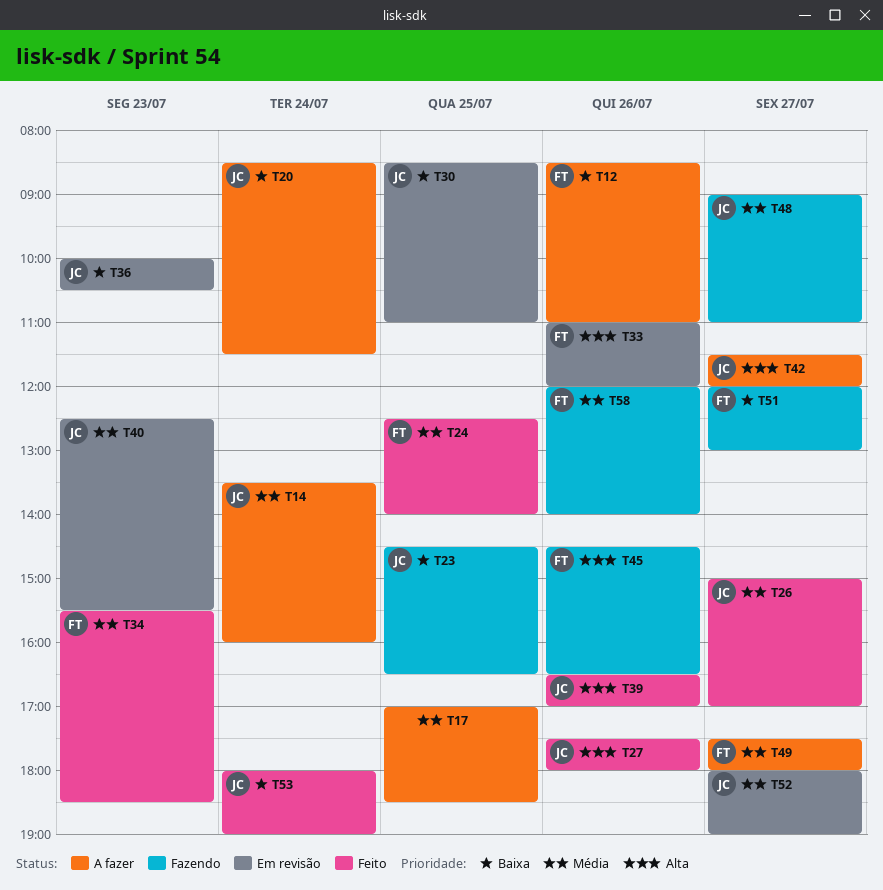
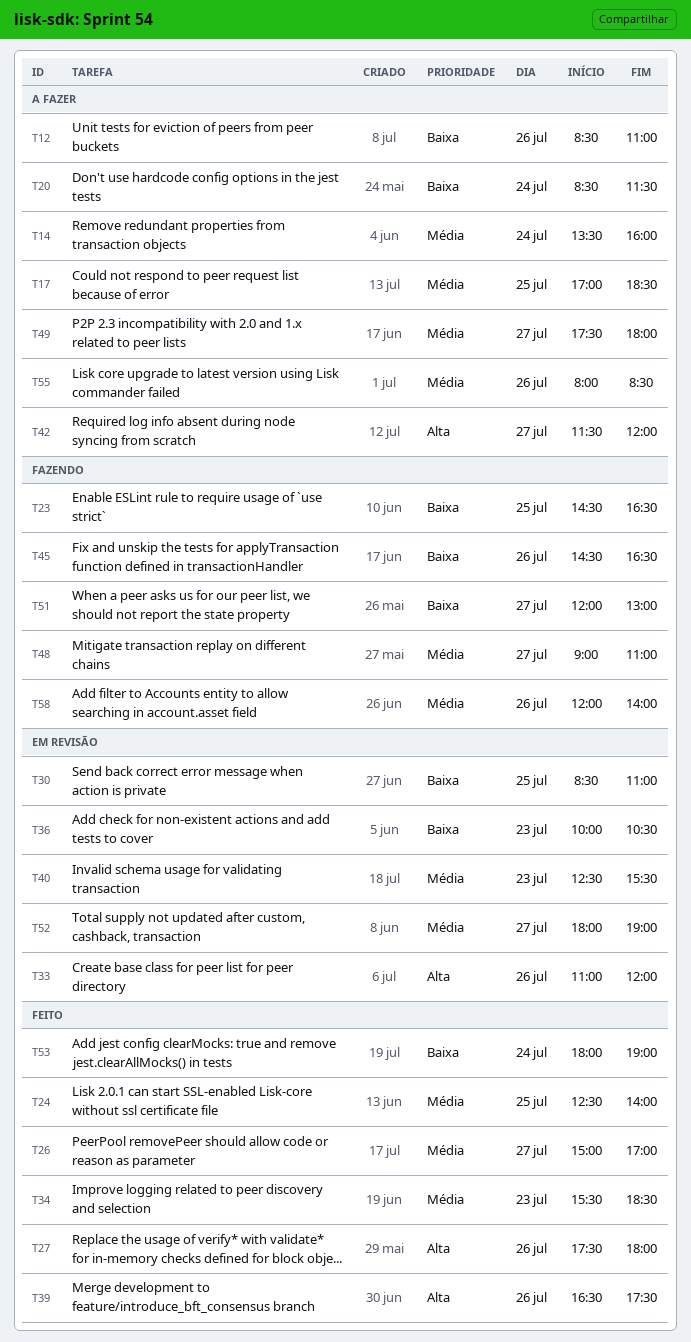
T39, ends: 17:00 -> 17:30
T45, priority: Alta -> Baixa
T55: none -> present

